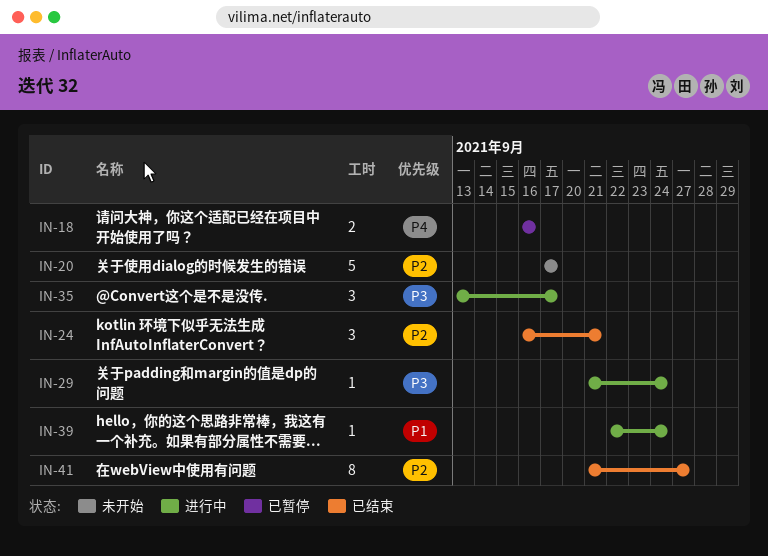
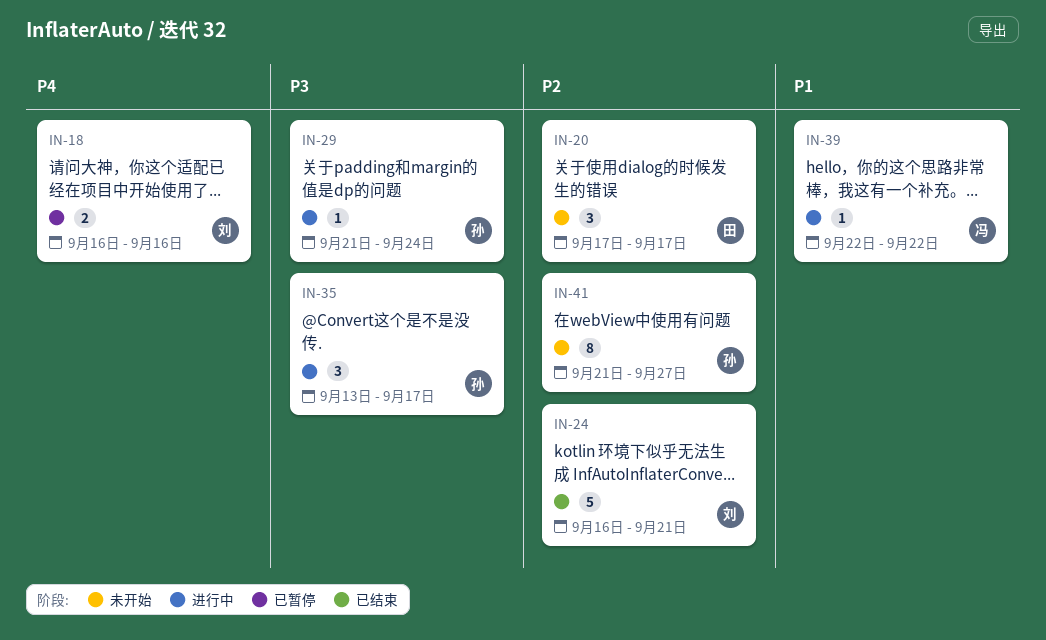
IN-20, estimate: 5 -> 3
IN-24, estimate: 3 -> 5
IN-39, due: Sep 24 -> Sep 22
IN-41, status: 已结束 -> 未开始

